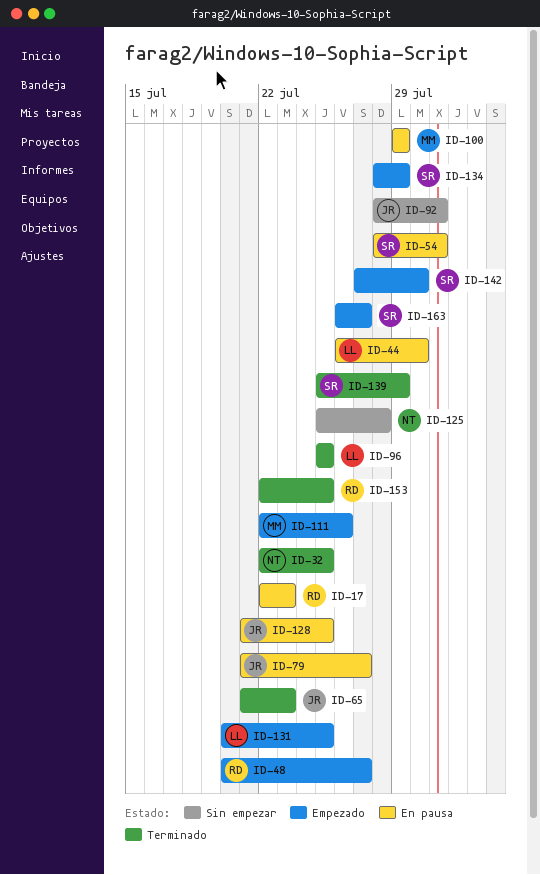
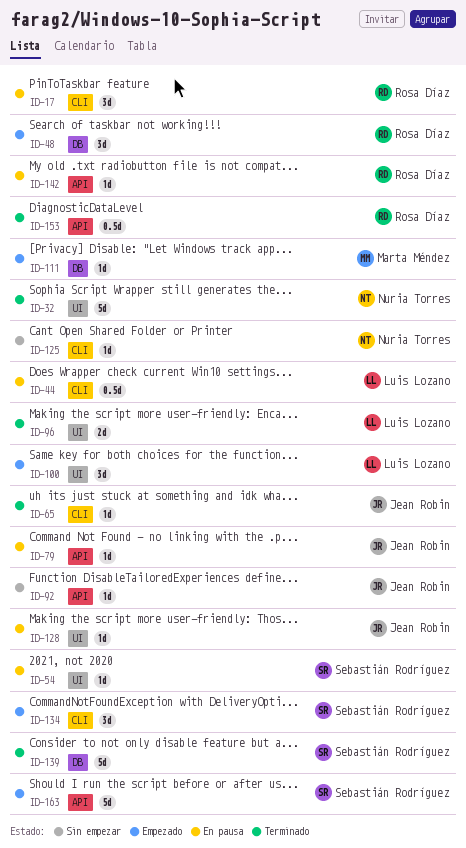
ID-100, status: En pausa -> Empezado
ID-100, owner: Marta Méndez -> Luis Lozano
ID-131: present -> none
ID-142, status: Empezado -> En pausa
ID-142, owner: Sebastián Rodríguez -> Rosa Díaz

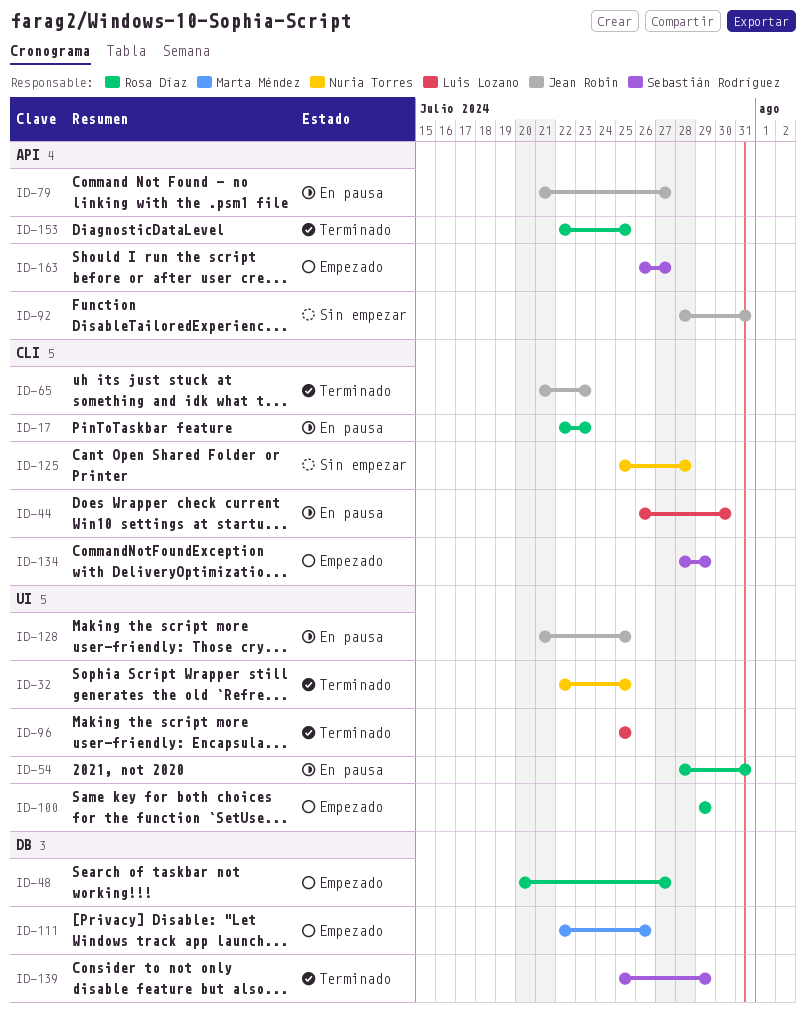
ID-54, owner: Sebastián Rodríguez -> Rosa Díaz
ID-100, owner: Luis Lozano -> Rosa Díaz
ID-142: present -> none

